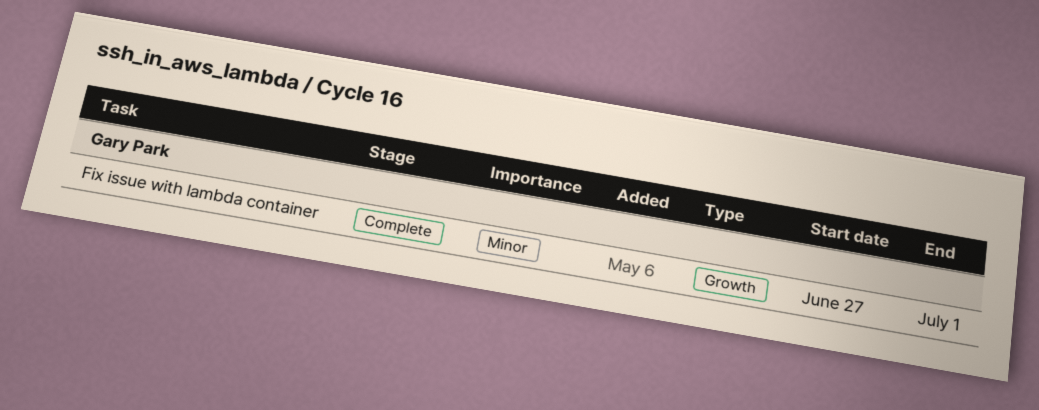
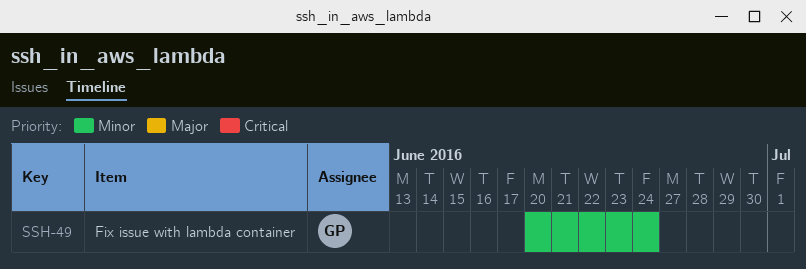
Fix issue with lambda container, start: Jun 27 -> Jun 20
Fix issue with lambda container, due: Jul 1 -> Jun 24

